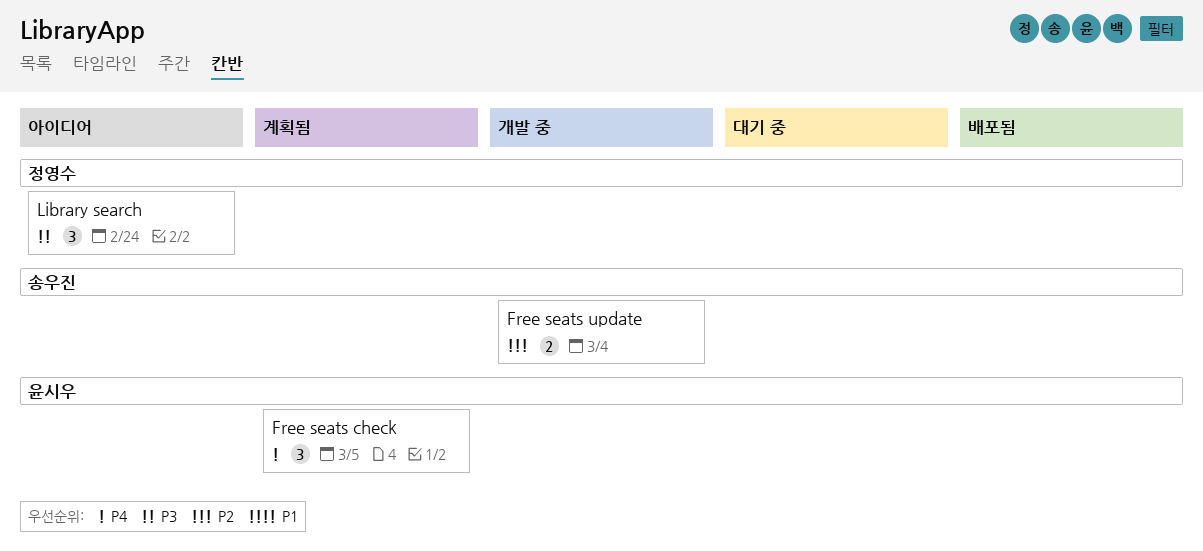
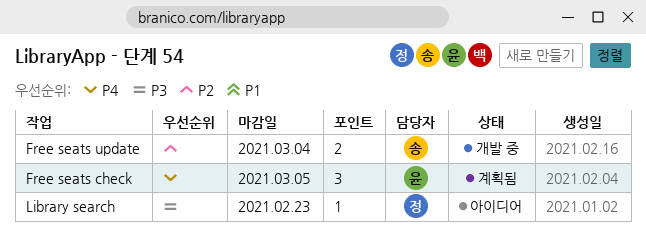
Library search, estimate: 3 -> 1
Library search, due: Feb 24 -> Feb 23

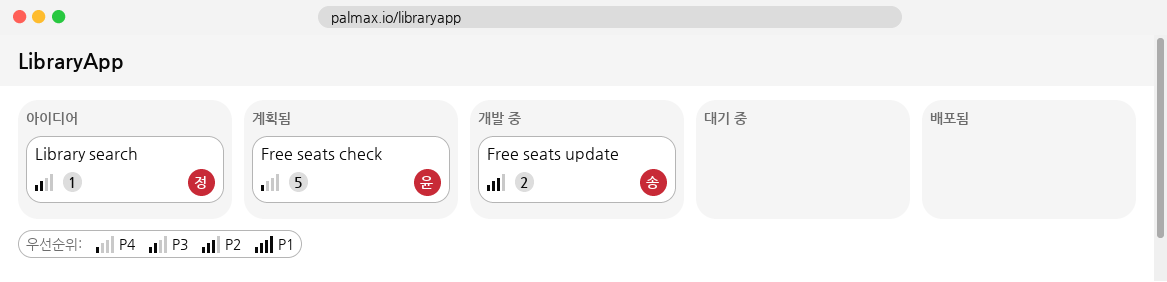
Free seats check, estimate: 3 -> 5

